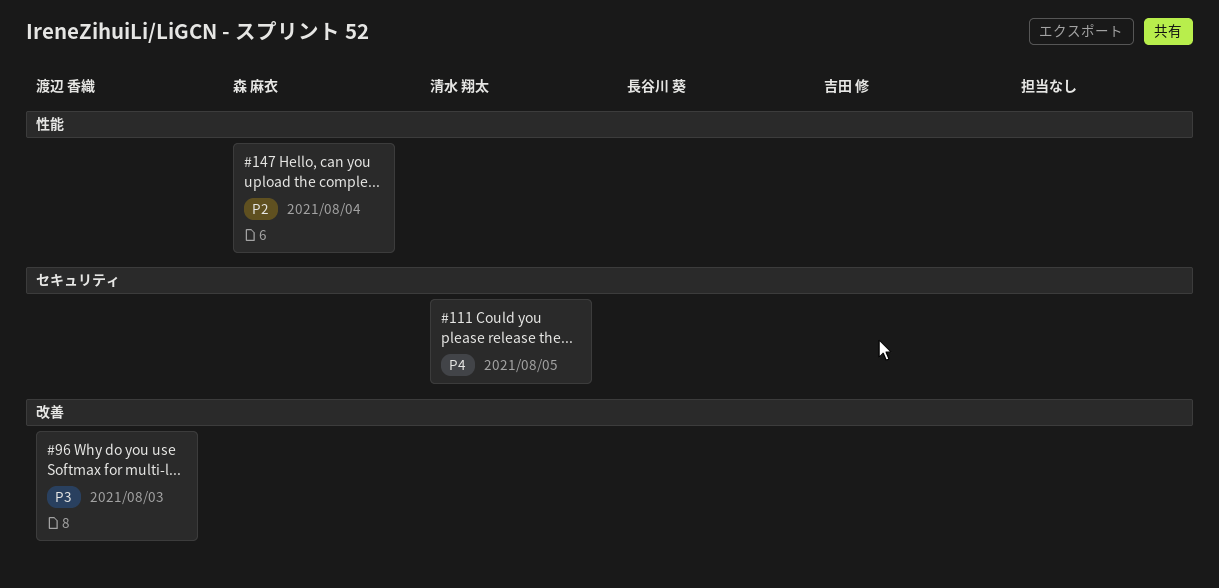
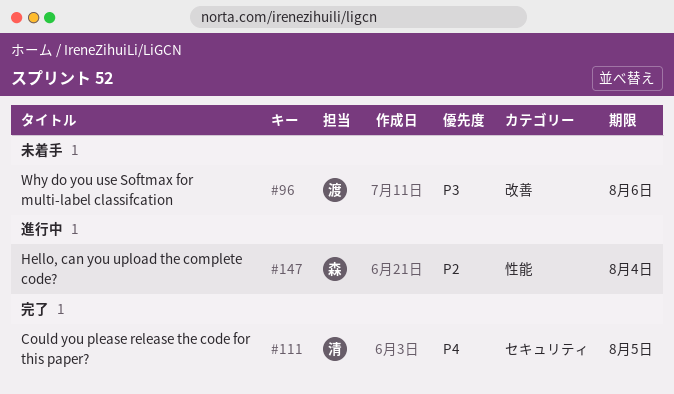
#96, due: Aug 3 -> Aug 6

